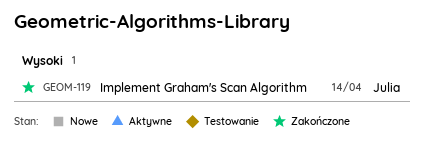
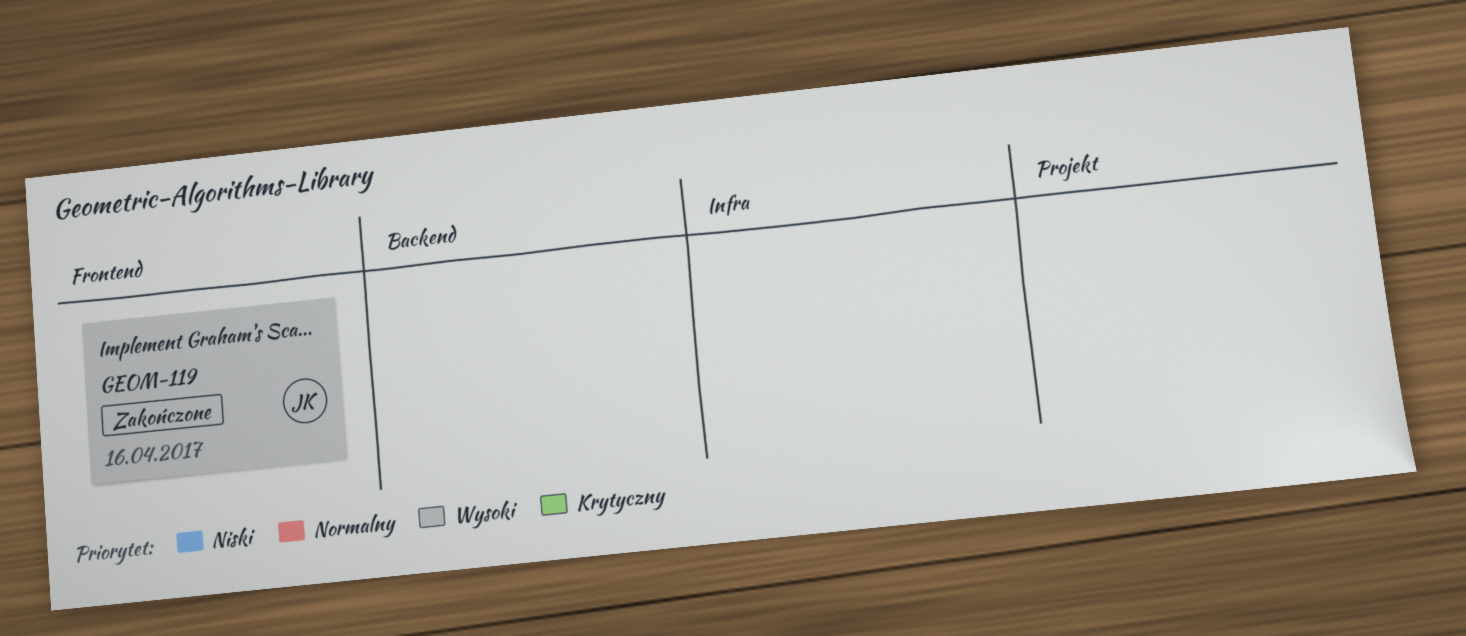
GEOM-119, due: Apr 14 -> Apr 16

